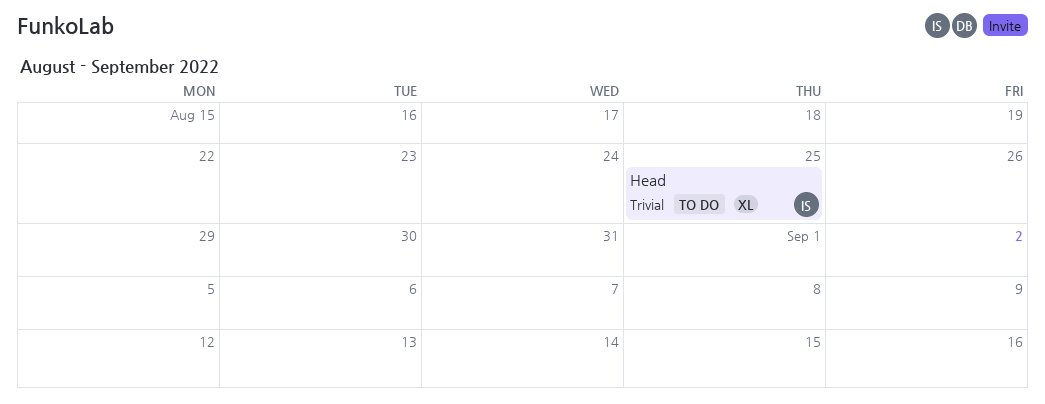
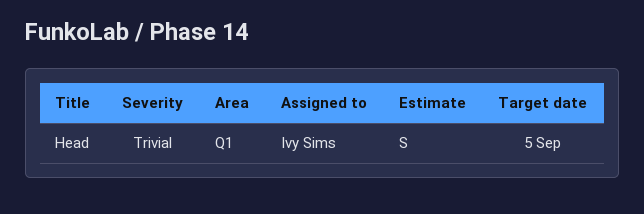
Head, estimate: XL -> S
Head, due: Aug 25 -> Sep 5

